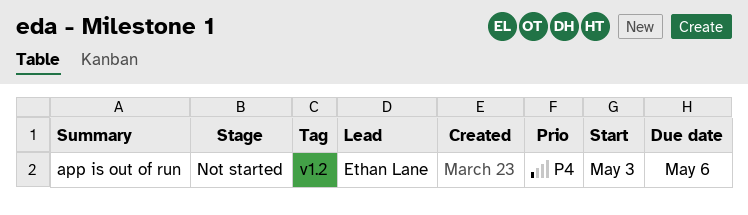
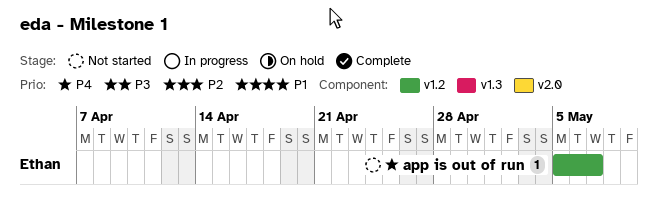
app is out of run, start: May 3 -> May 5
app is out of run, due: May 6 -> May 7

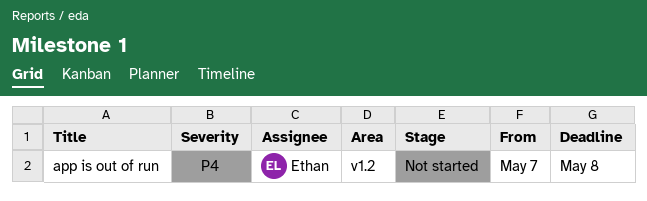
app is out of run, start: May 5 -> May 7
app is out of run, due: May 7 -> May 8

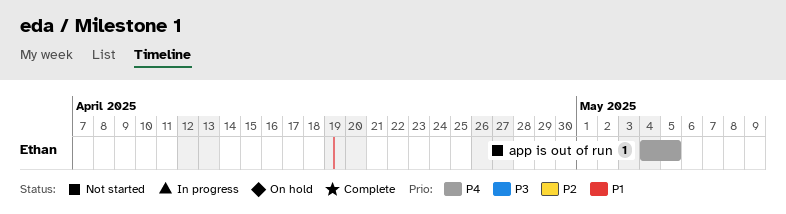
app is out of run, start: May 7 -> May 4
app is out of run, due: May 8 -> May 5

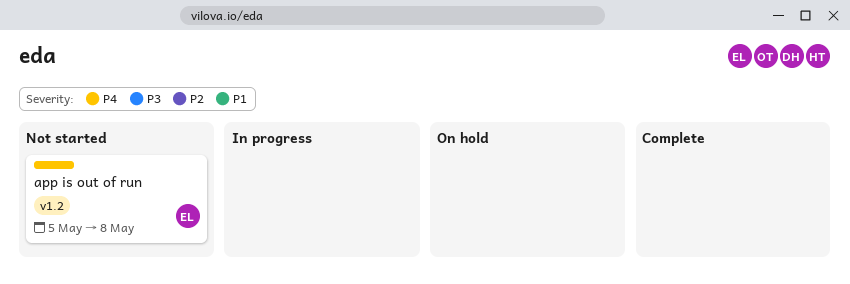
app is out of run, start: May 4 -> May 5
app is out of run, due: May 5 -> May 8

